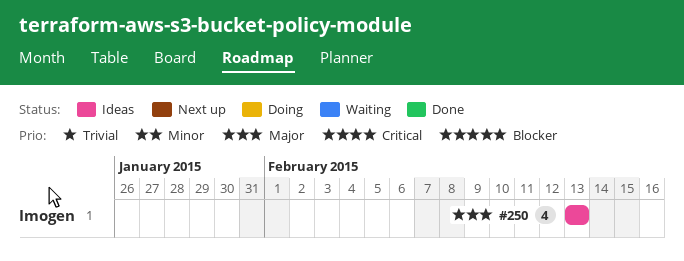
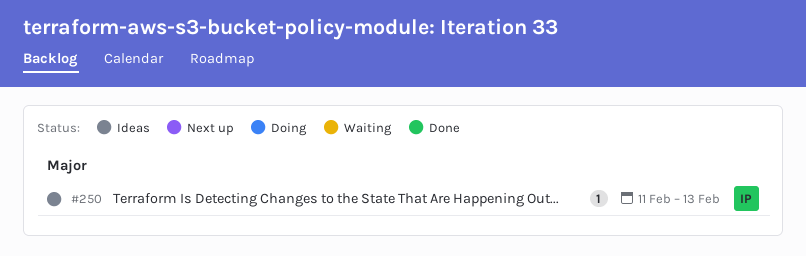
#250, estimate: 4 -> 1
#250, start: Feb 13 -> Feb 11

